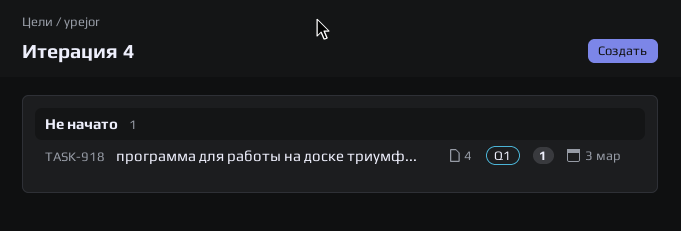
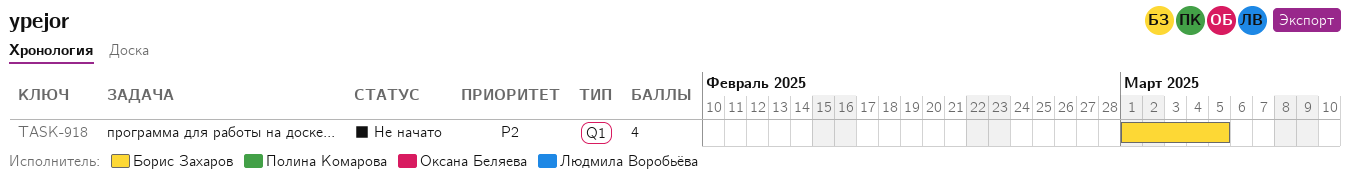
TASK-918, estimate: 1 -> 4
TASK-918, due: Mar 3 -> Mar 5

